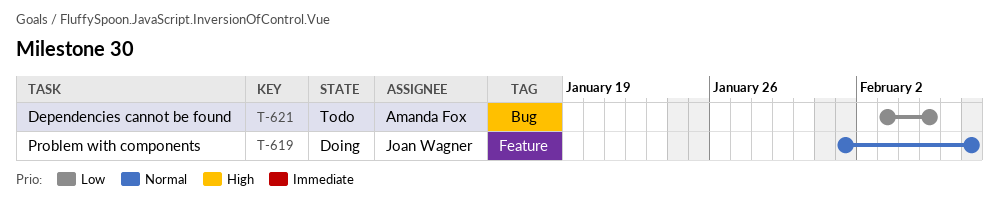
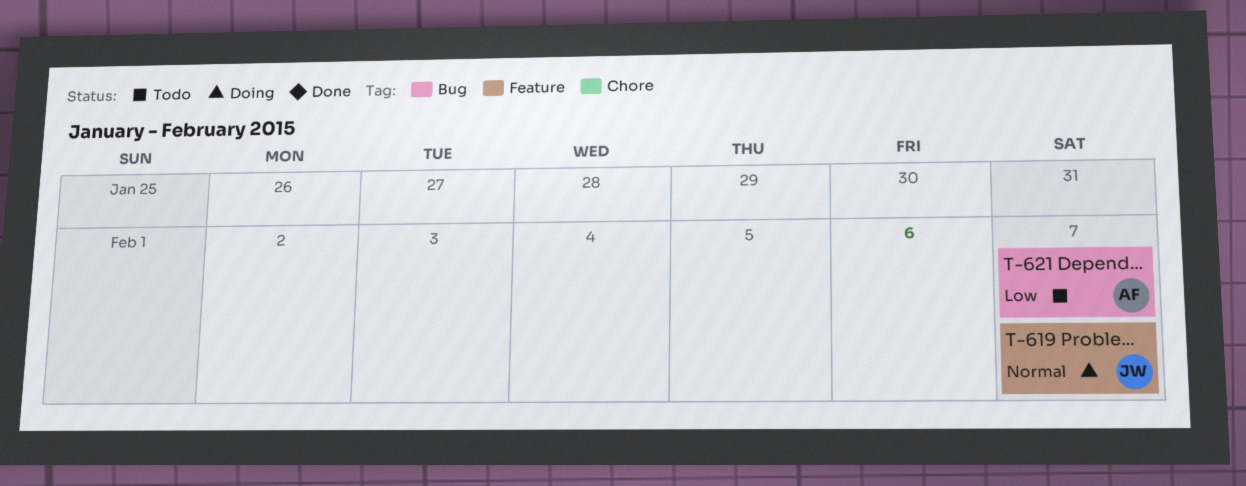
T-621, due: Feb 5 -> Feb 7

